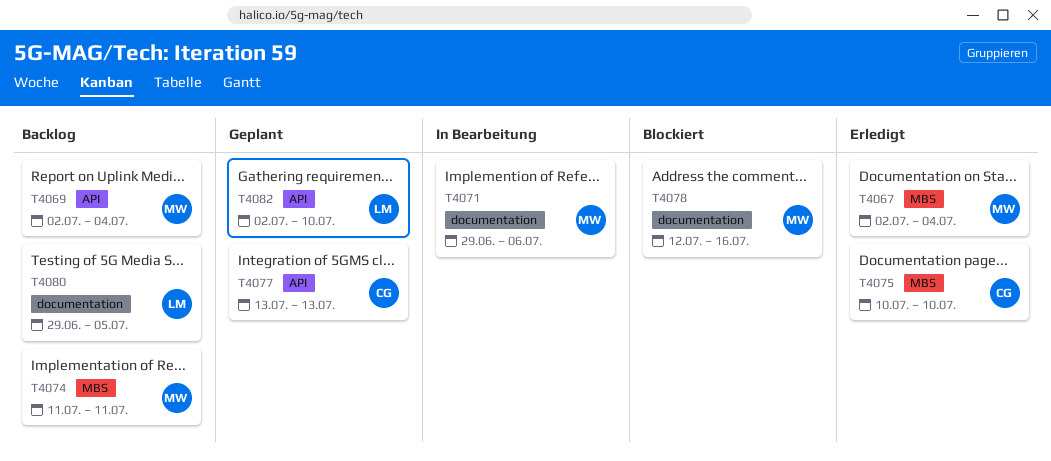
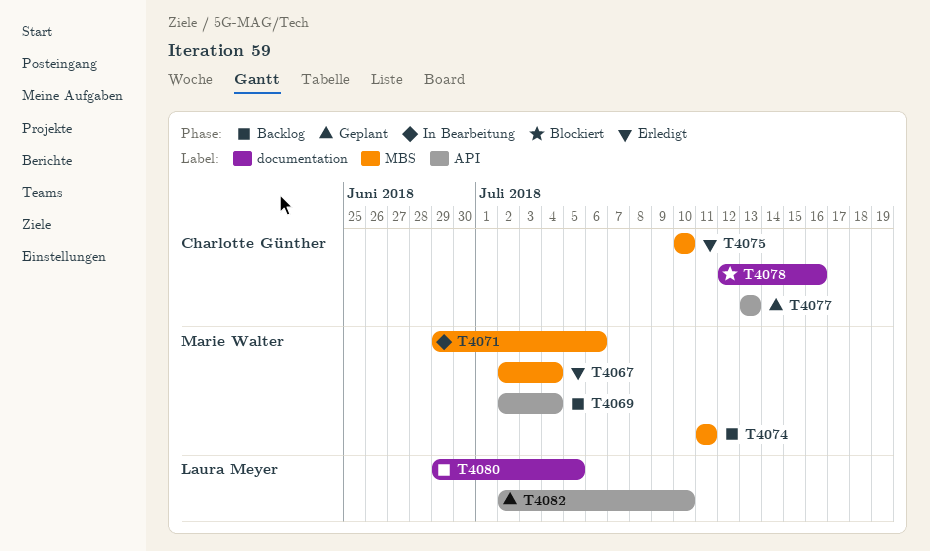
T4071, label: documentation -> MBS
T4078, owner: Marie Walter -> Charlotte Günther

